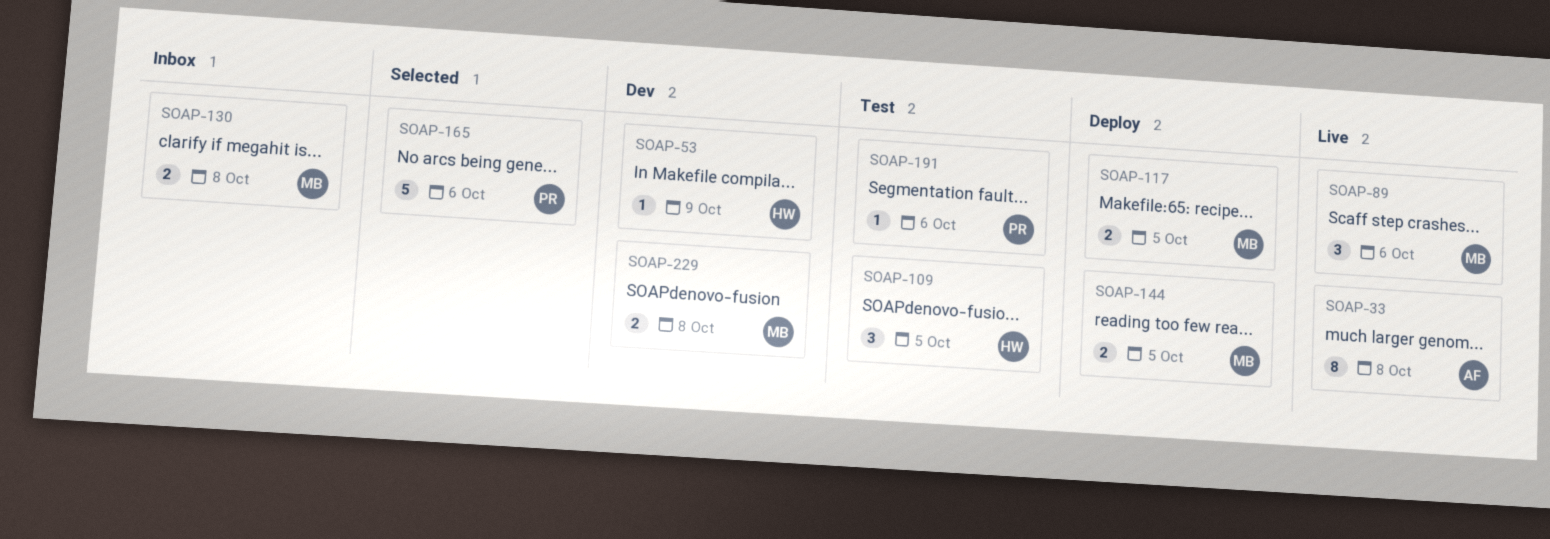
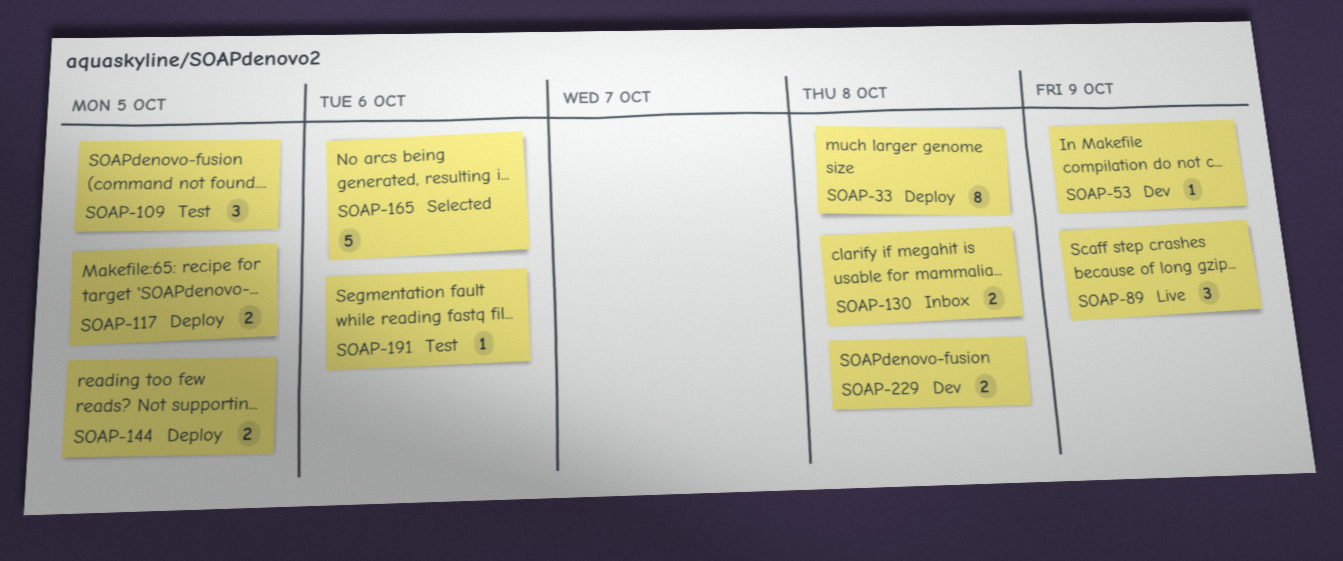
SOAP-33, status: Live -> Deploy
SOAP-89, due: Oct 6 -> Oct 9

